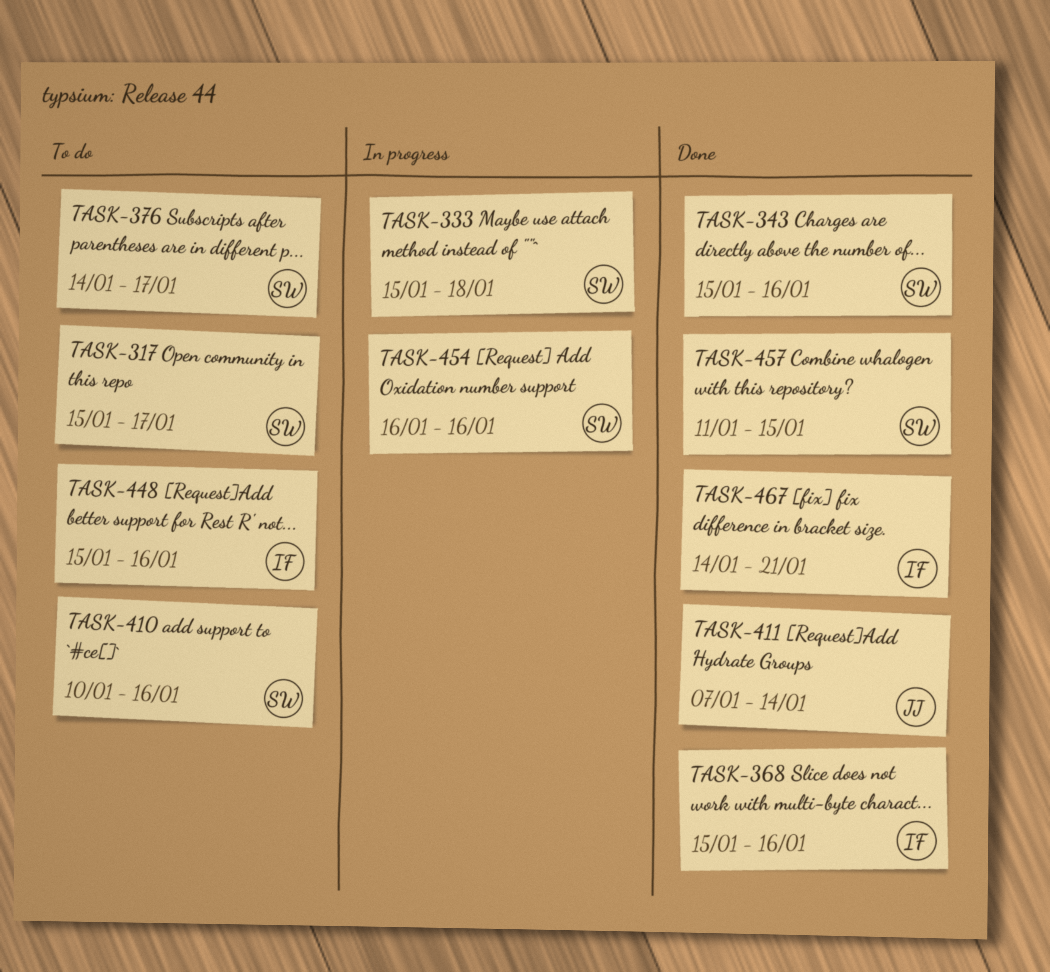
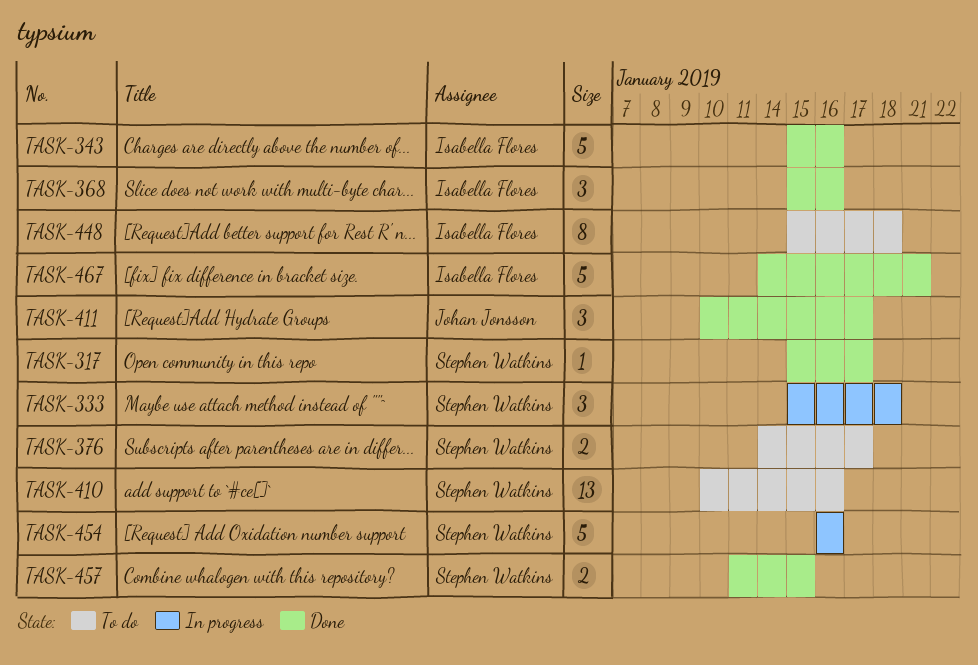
TASK-317, status: To do -> Done
TASK-343, owner: Stephen Watkins -> Isabella Flores
TASK-411, start: Jan 7 -> Jan 10
TASK-411, due: Jan 14 -> Jan 17
TASK-448, due: Jan 16 -> Jan 18

